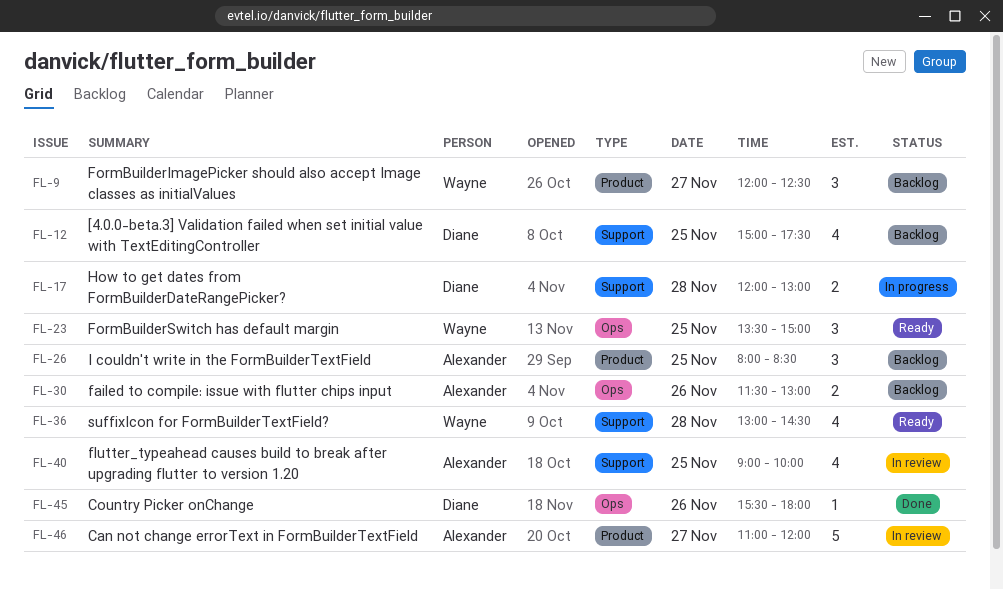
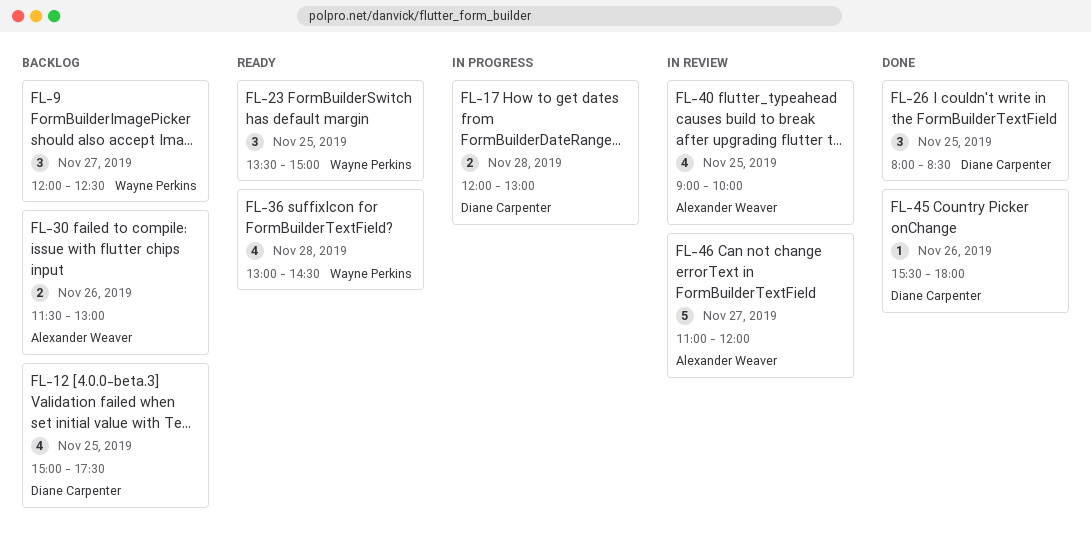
FL-26, status: Backlog -> Done
FL-26, owner: Alexander Weaver -> Diane Carpenter

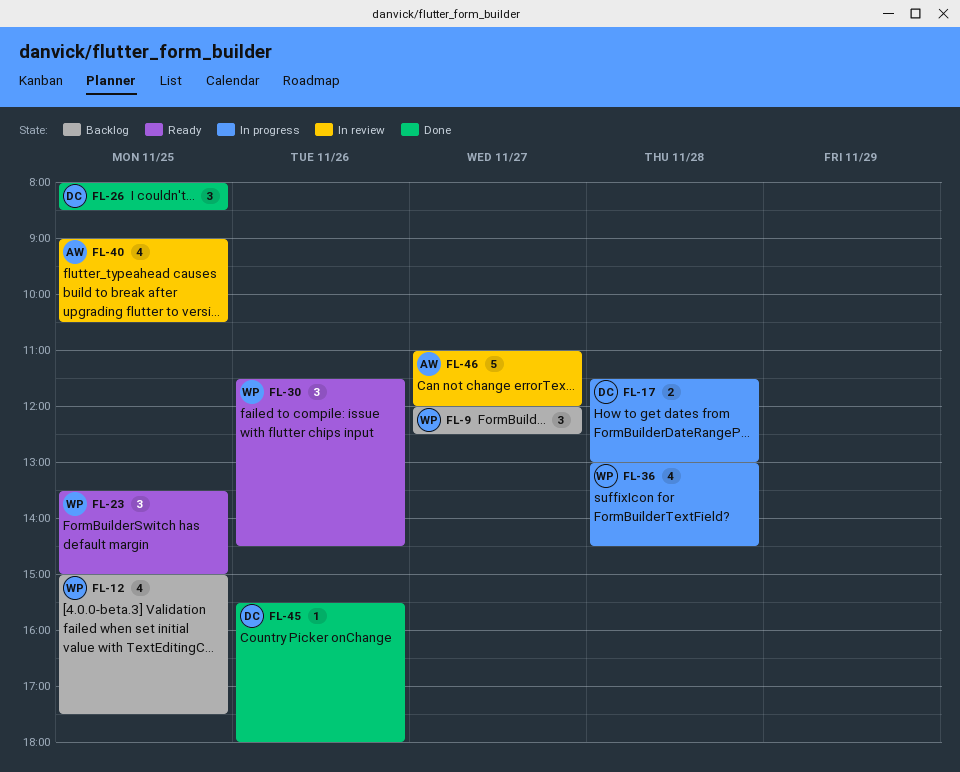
FL-12, owner: Diane Carpenter -> Wayne Perkins
FL-17, begins: 12:00 -> 11:30
FL-30, status: Backlog -> Ready
FL-30, owner: Alexander Weaver -> Wayne Perkins
FL-30, estimate: 2 -> 3
FL-30, ends: 13:00 -> 14:30
FL-36, status: Ready -> In progress
FL-40, ends: 10:00 -> 10:30

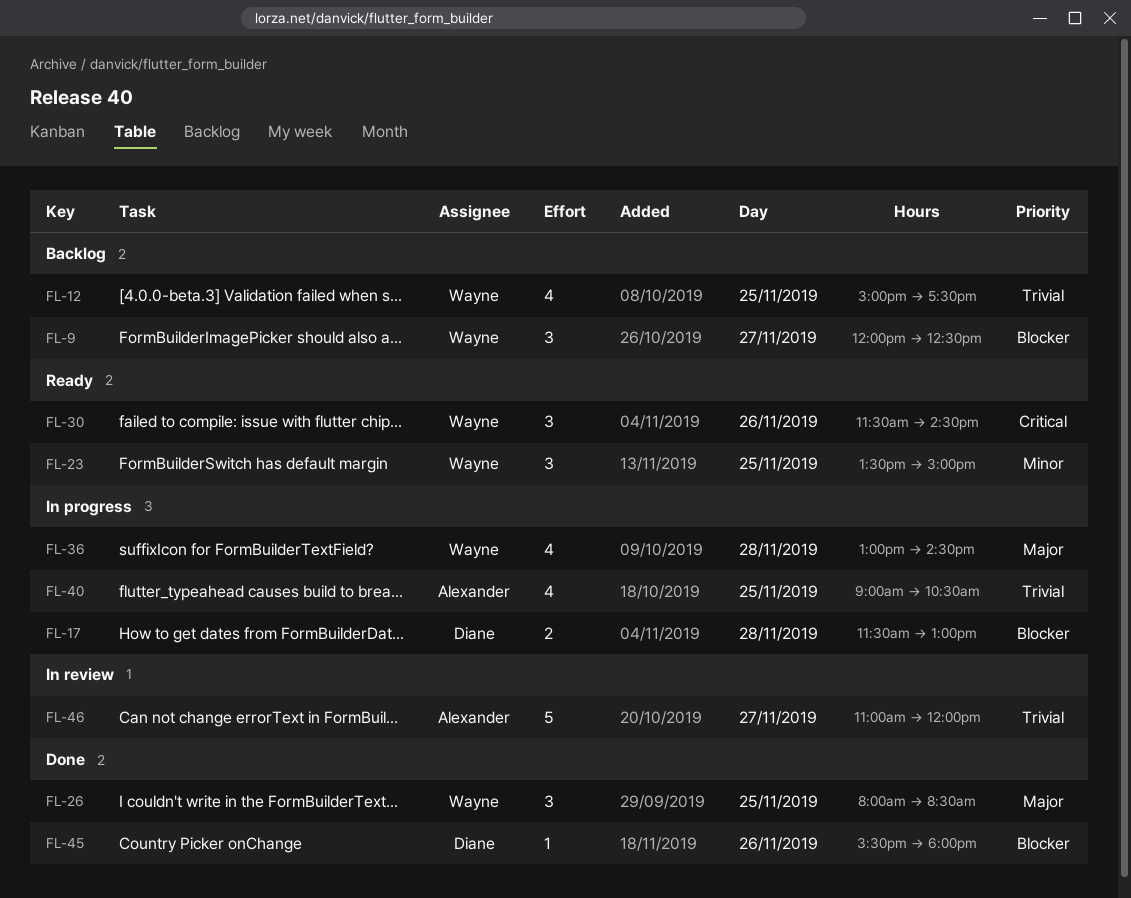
FL-26, owner: Diane -> Wayne
FL-40, status: In review -> In progress

